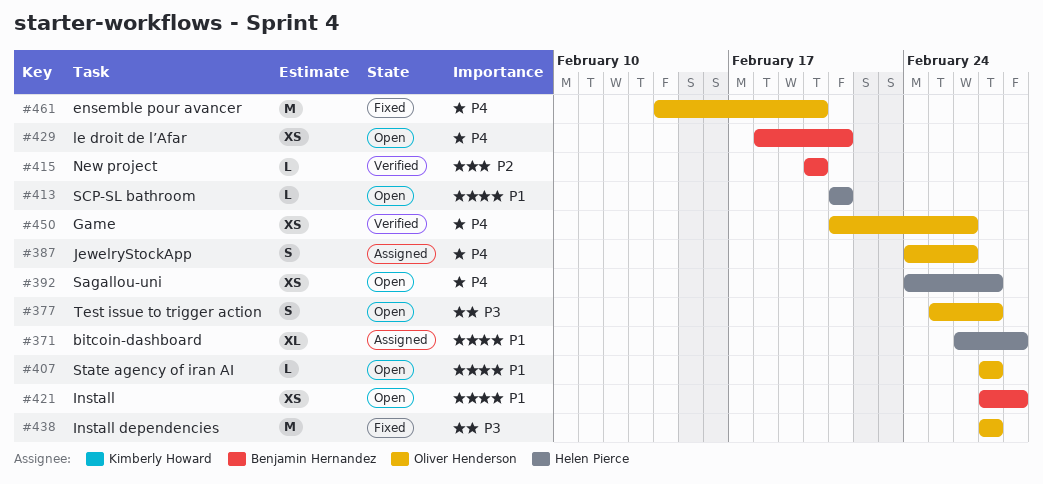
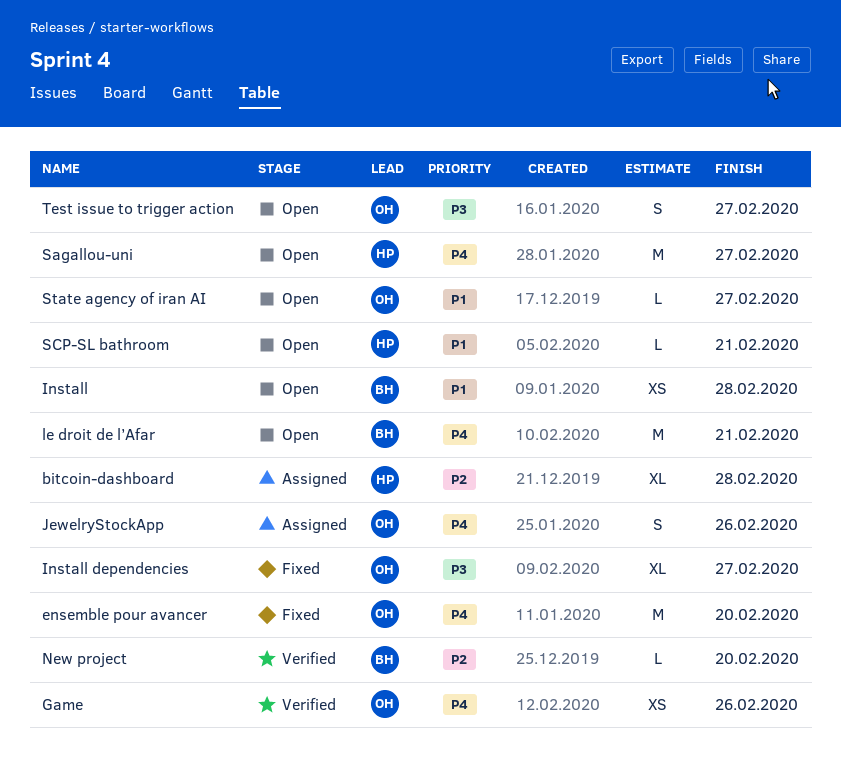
bitcoin-dashboard, priority: P1 -> P2
Install dependencies, estimate: M -> XL
le droit de l’Afar, estimate: XS -> M
Sagallou-uni, estimate: XS -> M

